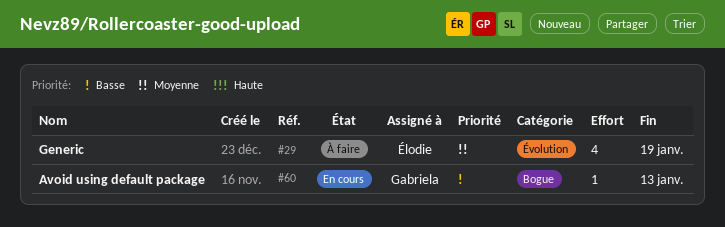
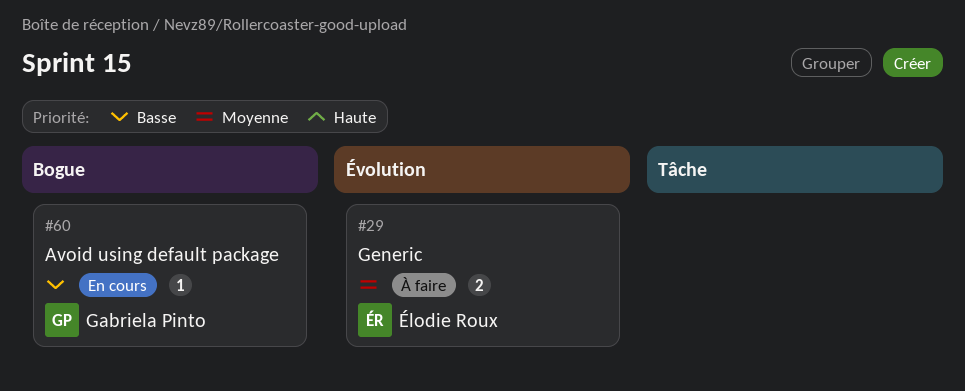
#29, estimate: 4 -> 2

